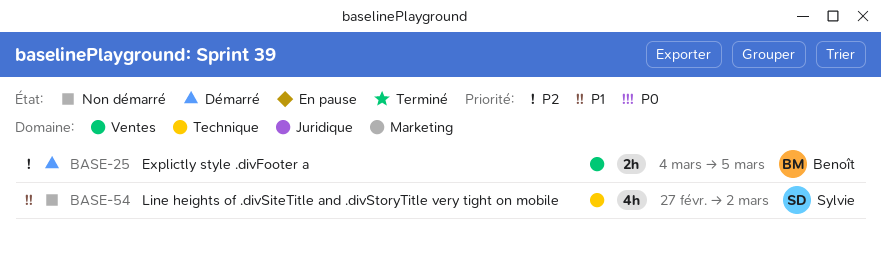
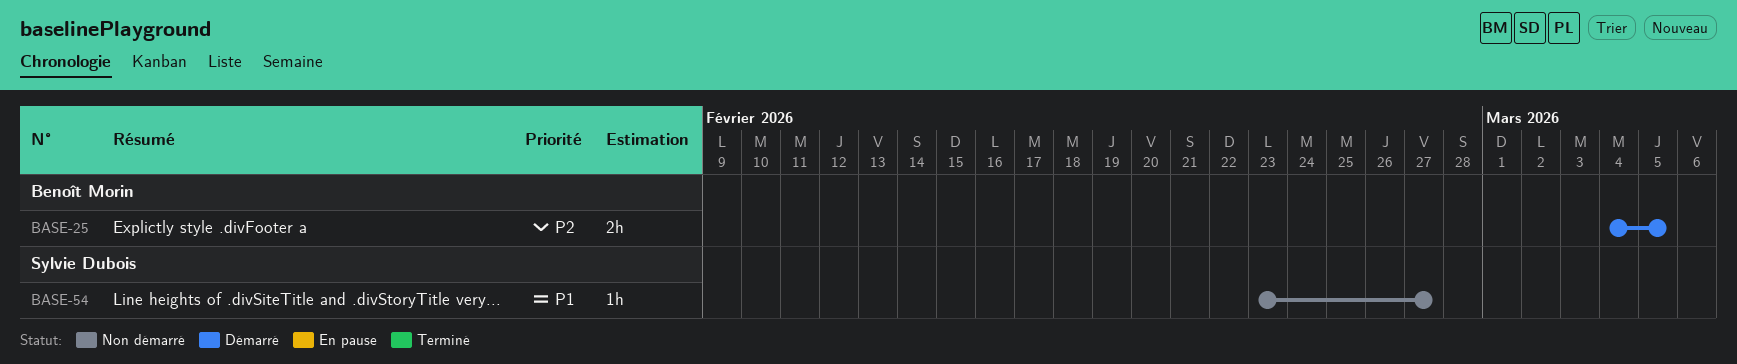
BASE-54, estimate: 4h -> 1h
BASE-54, start: Feb 27 -> Feb 23
BASE-54, due: Mar 2 -> Feb 27

